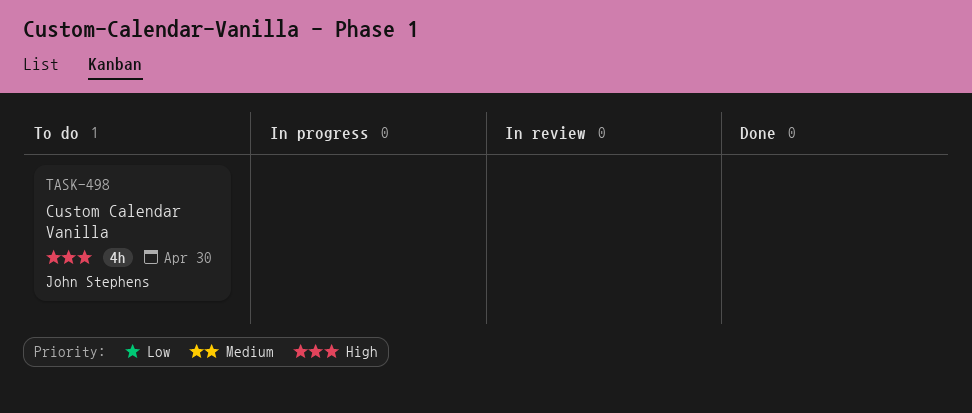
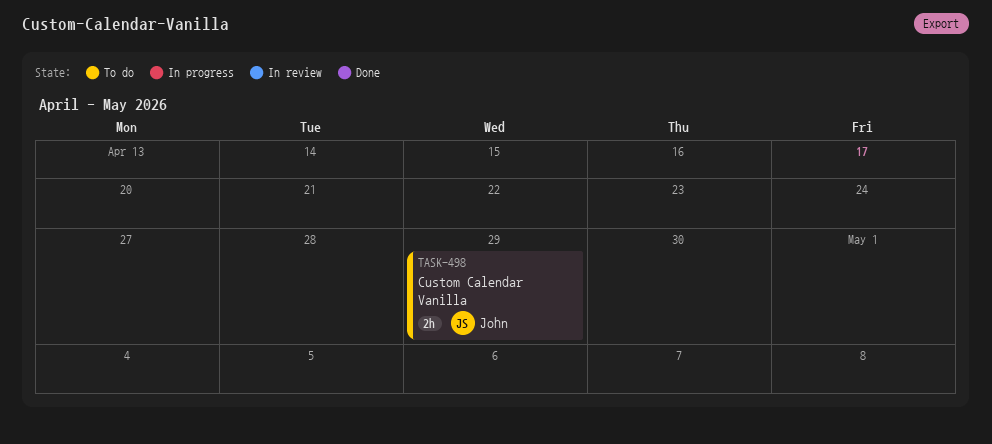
TASK-498, estimate: 4h -> 2h
TASK-498, due: Apr 30 -> Apr 29

